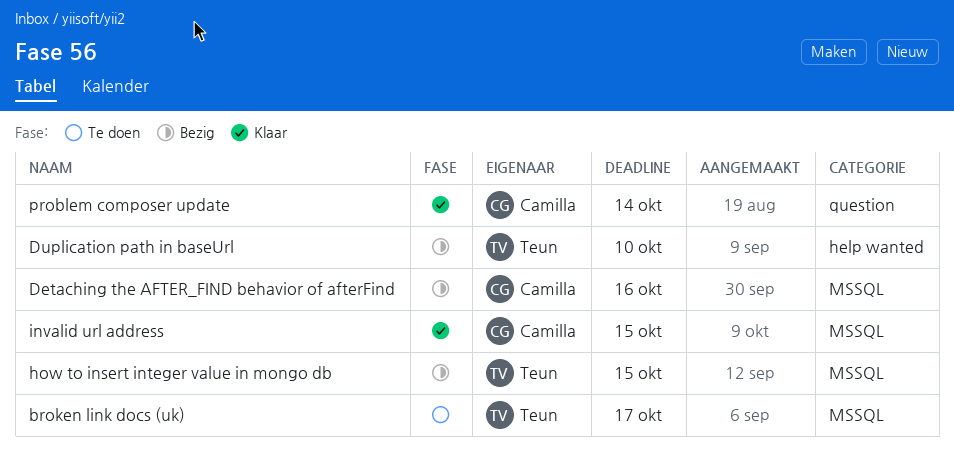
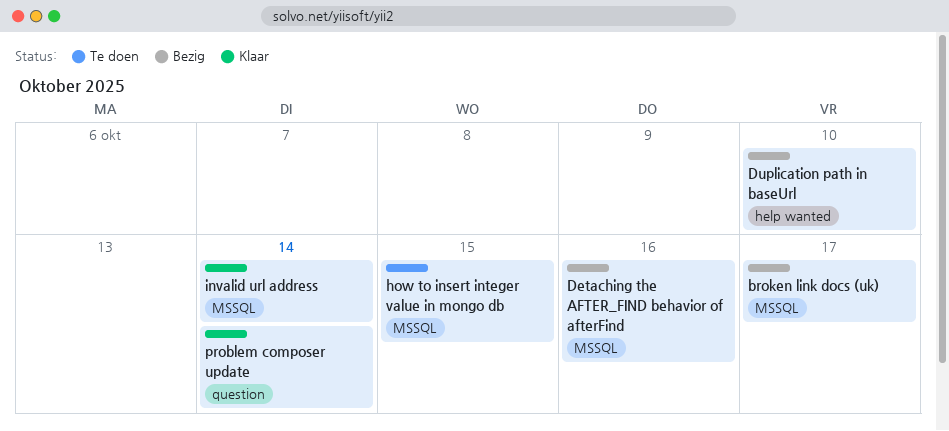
broken link docs (uk), status: Te doen -> Bezig
how to insert integer value in mongo db, status: Bezig -> Te doen
invalid url address, due: Oct 15 -> Oct 14

